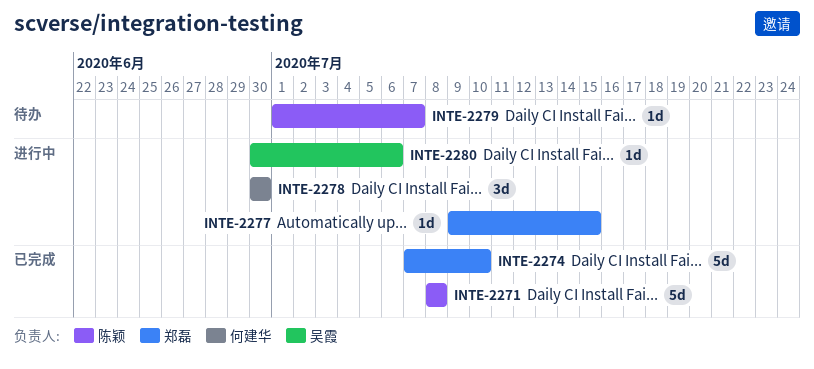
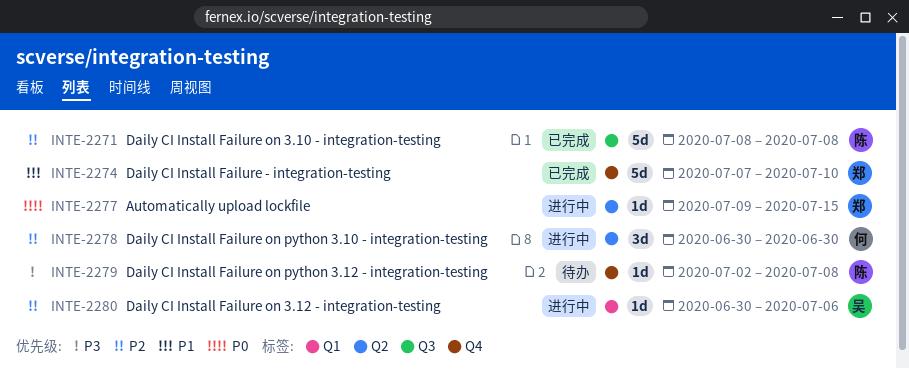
INTE-2279, start: Jul 1 -> Jul 2
INTE-2279, due: Jul 7 -> Jul 8

